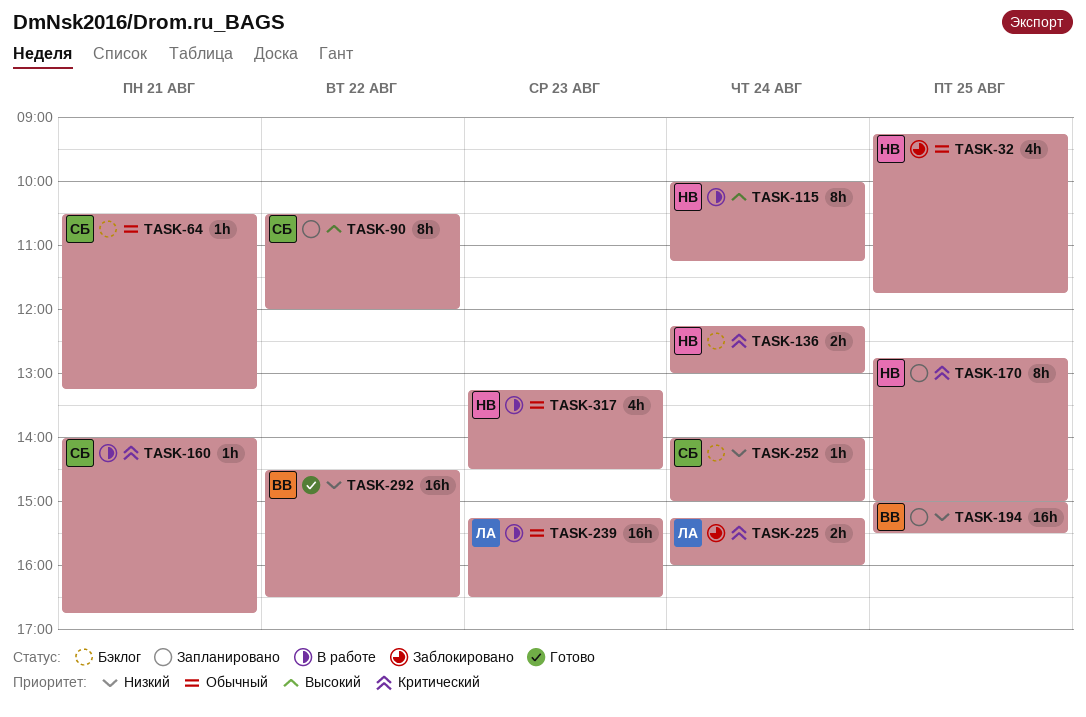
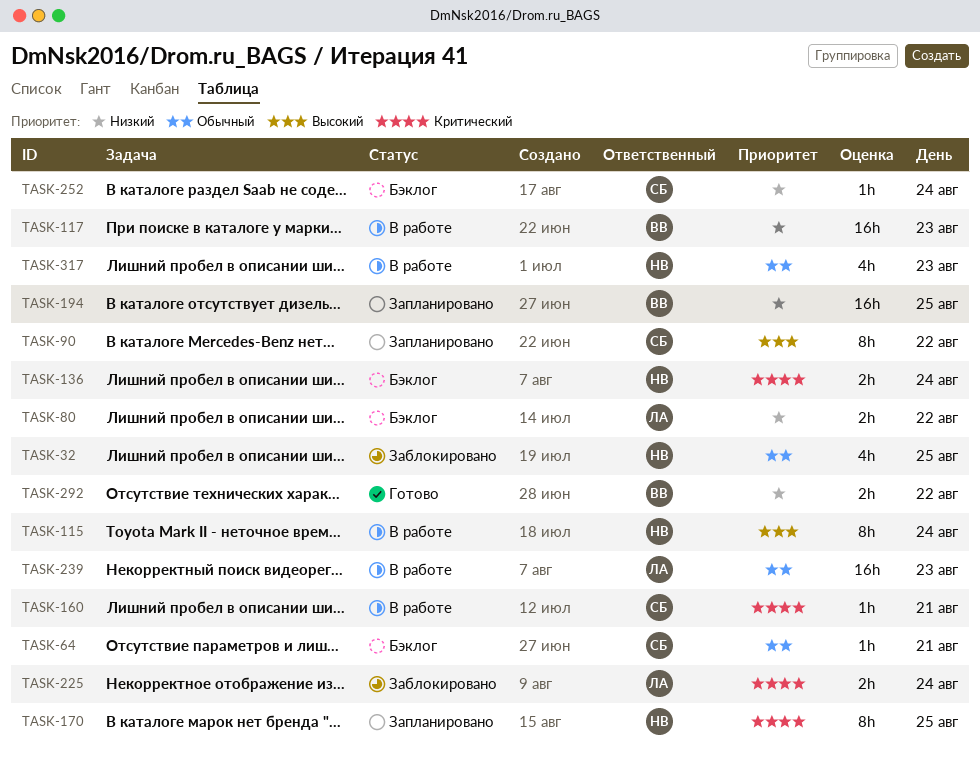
TASK-80: none -> present
TASK-117: none -> present
TASK-292, estimate: 16h -> 2h

